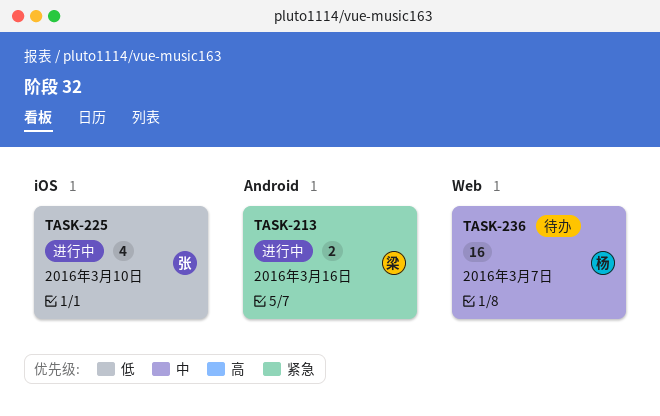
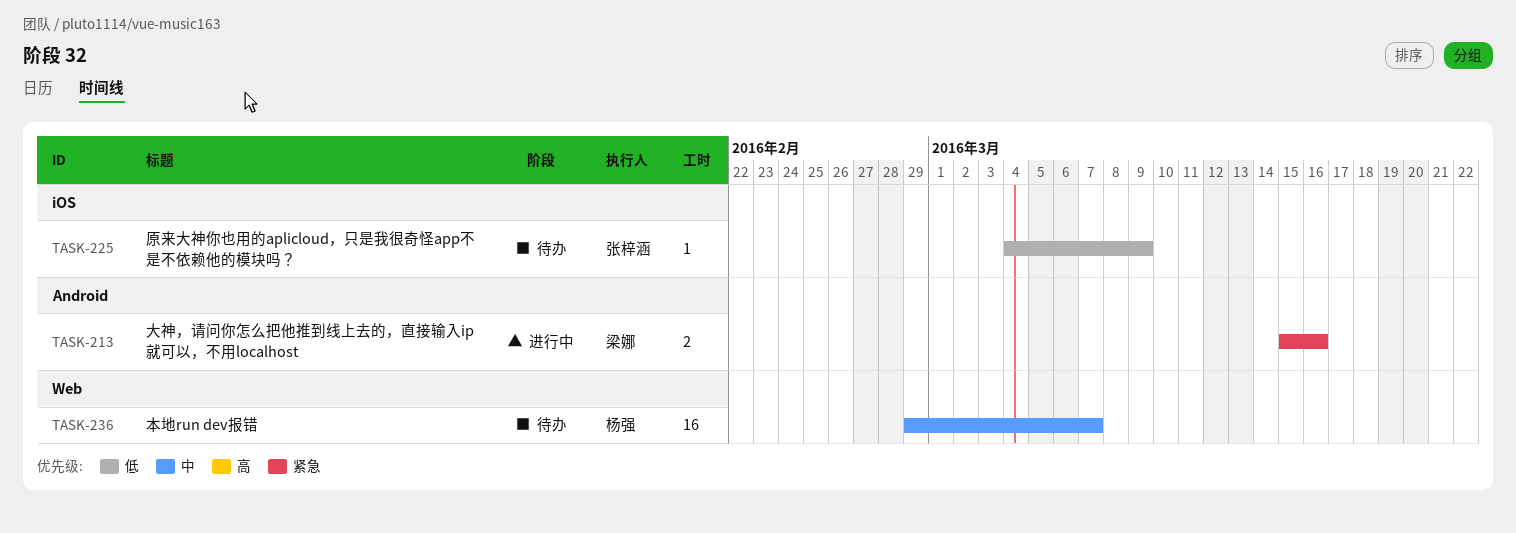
TASK-225, status: 进行中 -> 待办
TASK-225, estimate: 4 -> 1
TASK-225, due: Mar 10 -> Mar 9

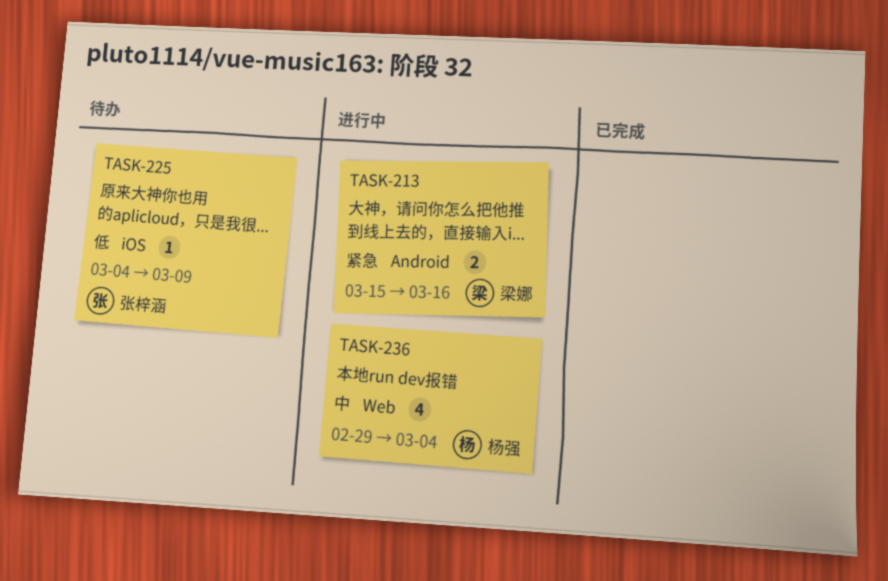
TASK-236, status: 待办 -> 进行中
TASK-236, estimate: 16 -> 4
TASK-236, due: Mar 7 -> Mar 4

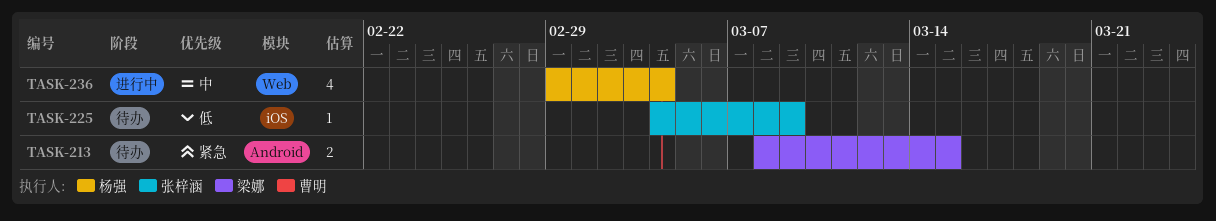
TASK-213, status: 进行中 -> 待办
TASK-213, start: Mar 15 -> Mar 8
TASK-213, due: Mar 16 -> Mar 15

